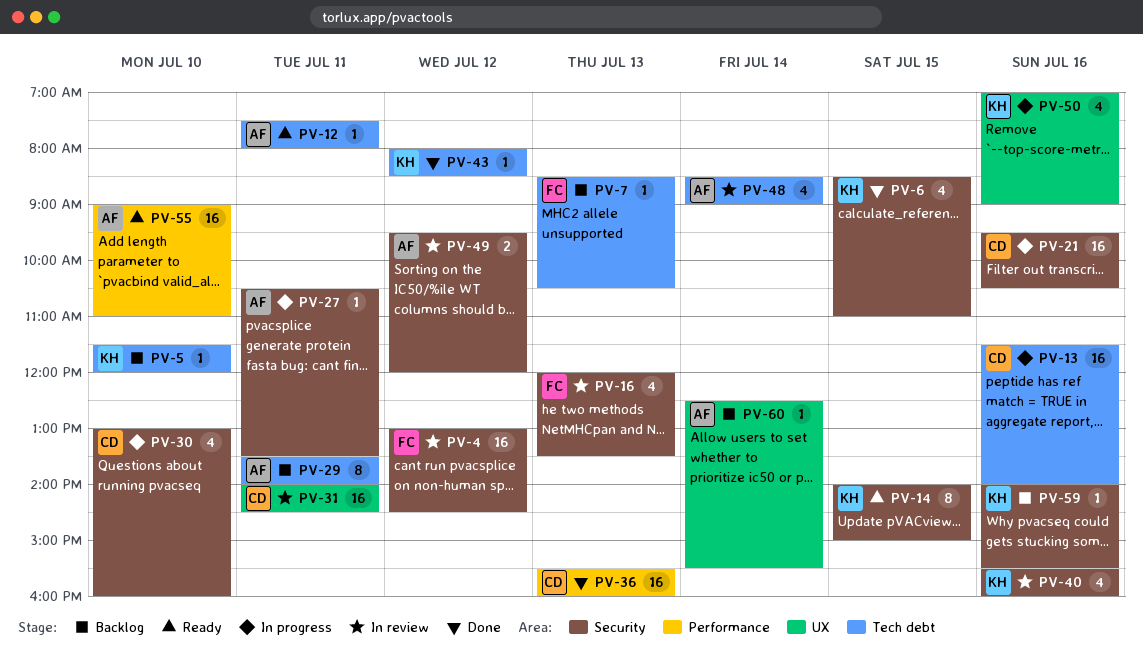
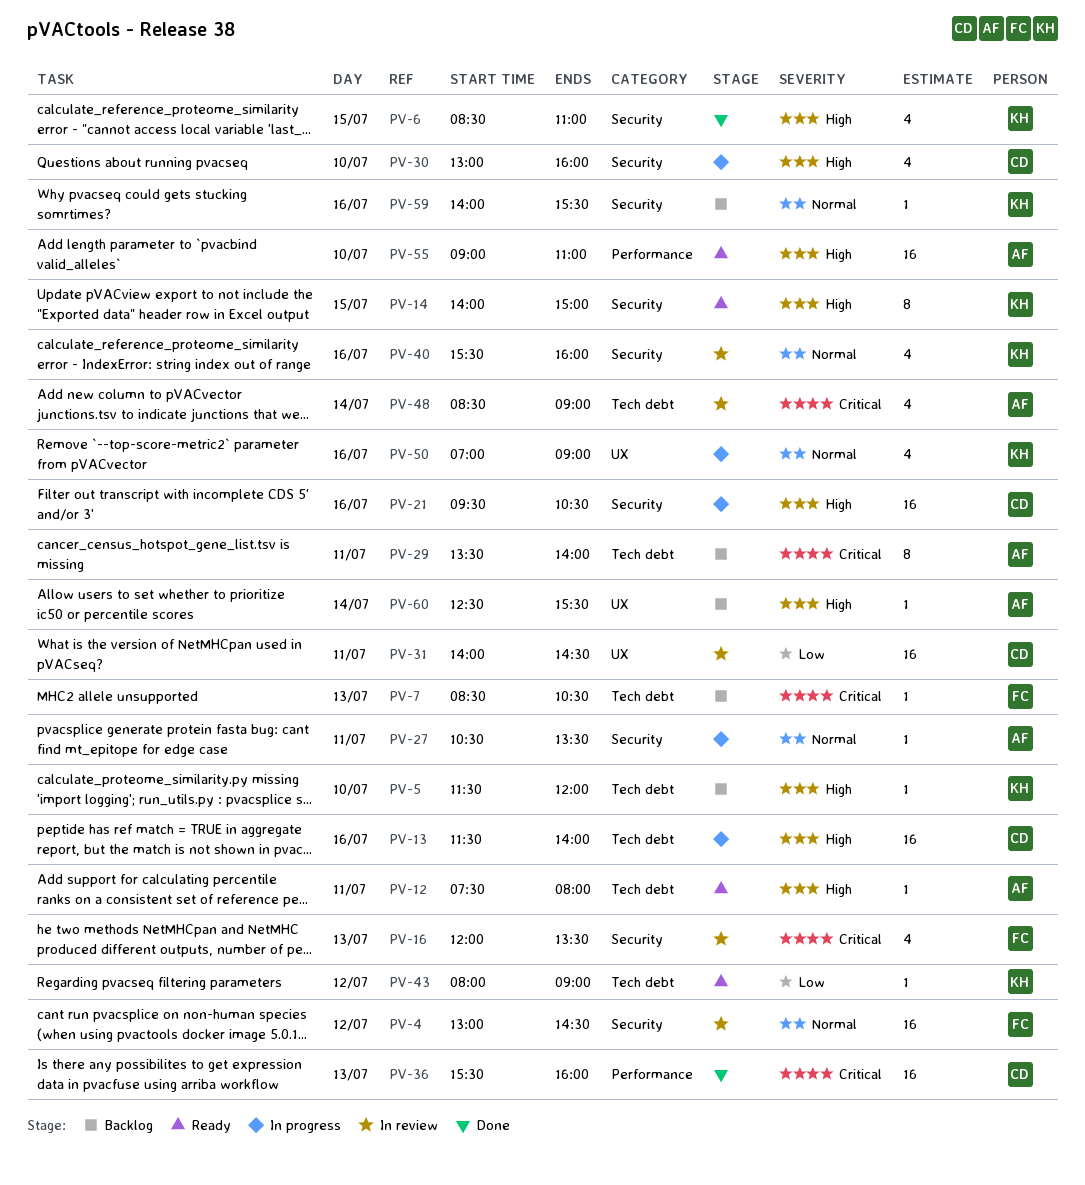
PV-43, status: Done -> Ready
PV-43, ends: 08:30 -> 09:00
PV-49: present -> none

